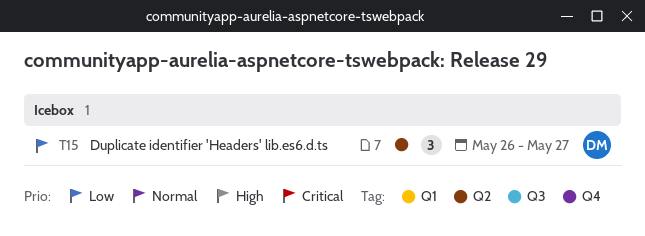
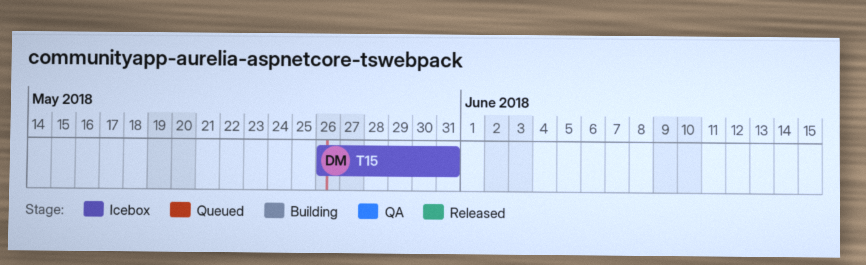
T15, due: May 27 -> May 31

